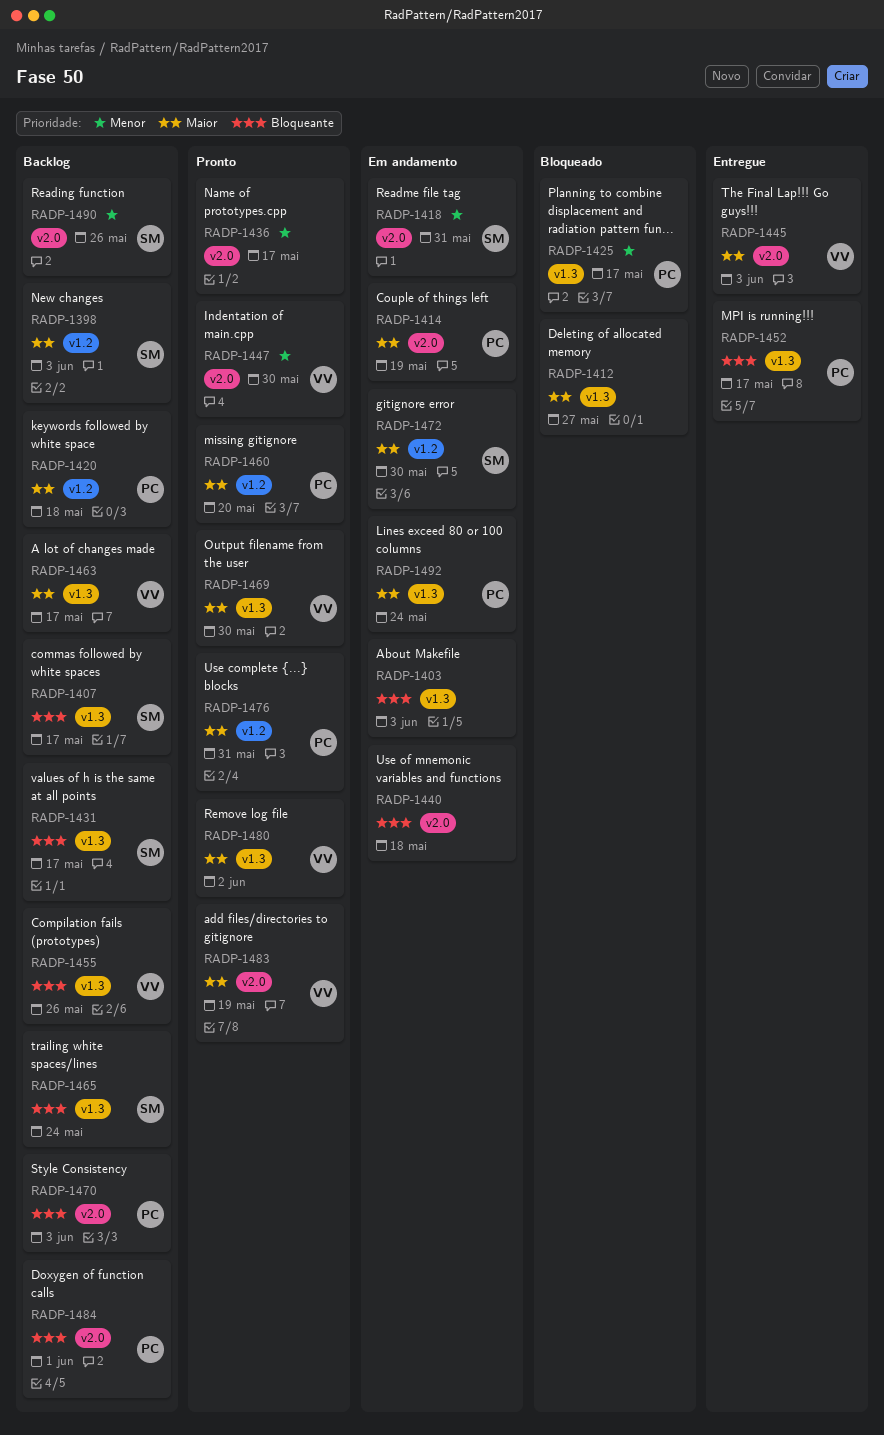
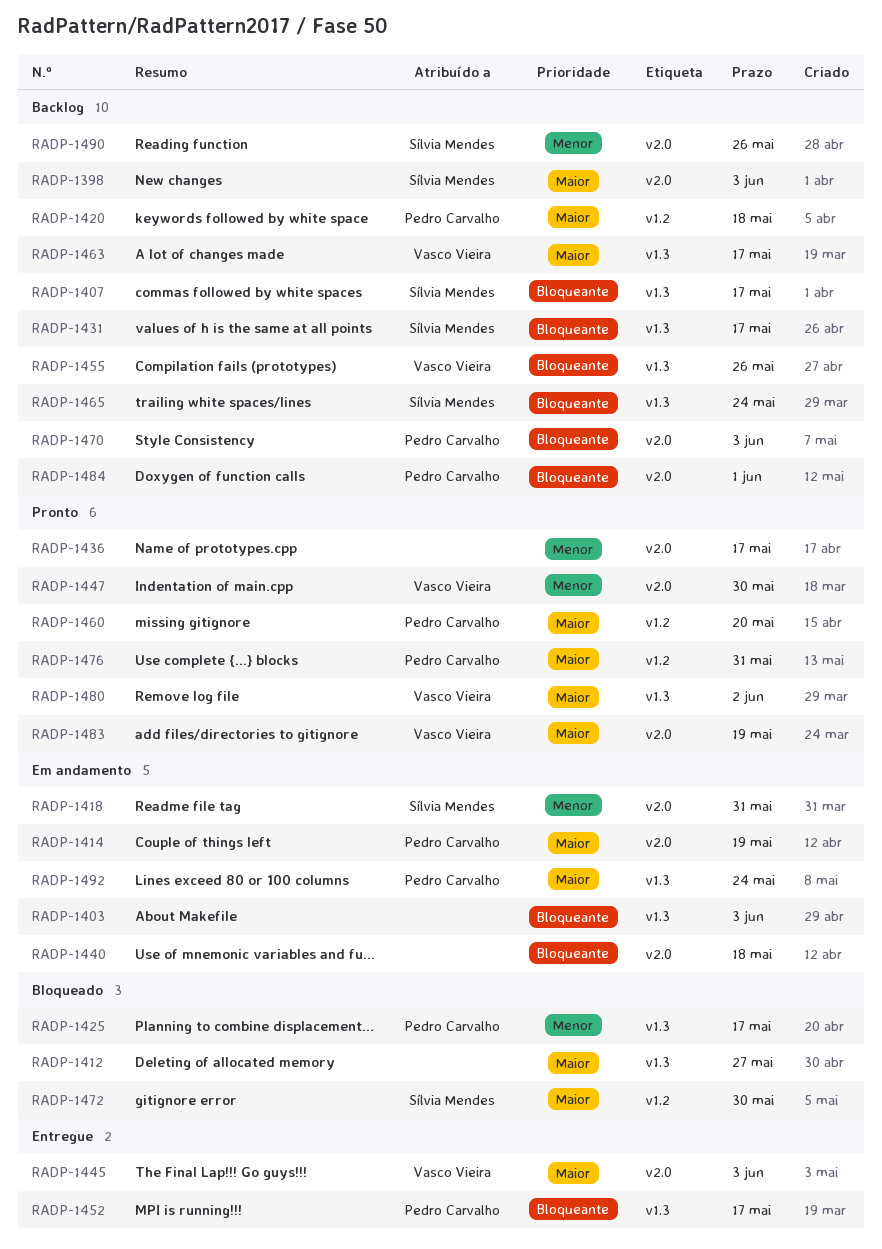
RADP-1398, label: v1.2 -> v2.0
RADP-1469: present -> none
RADP-1472, status: Em andamento -> Bloqueado

